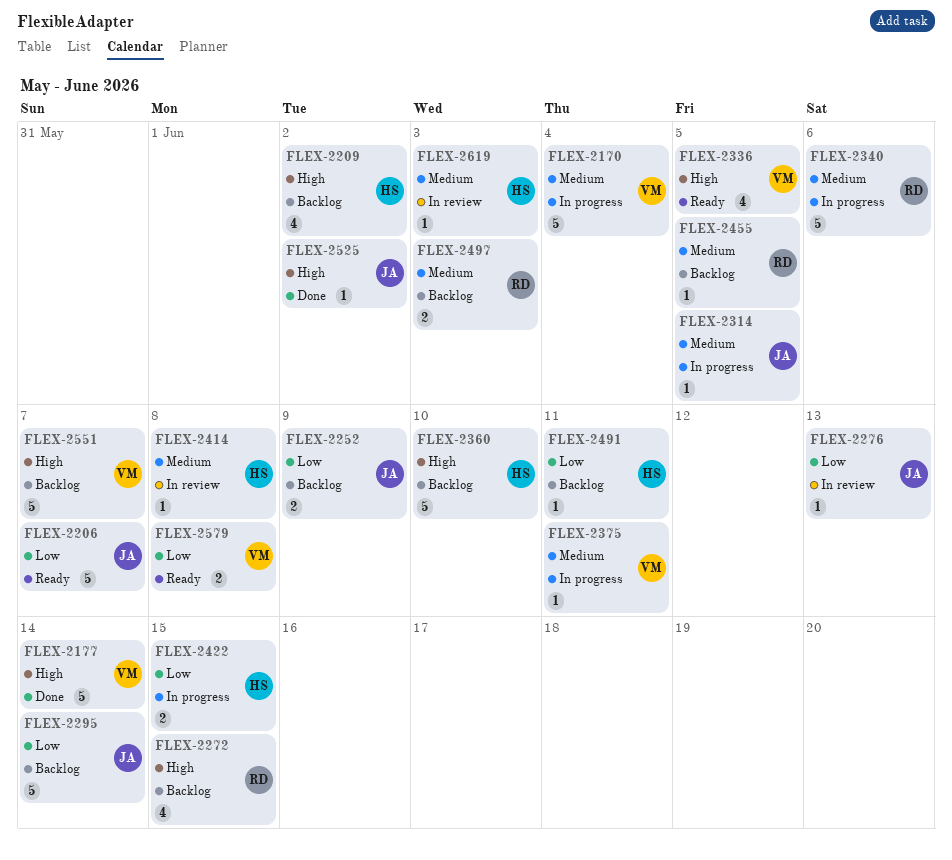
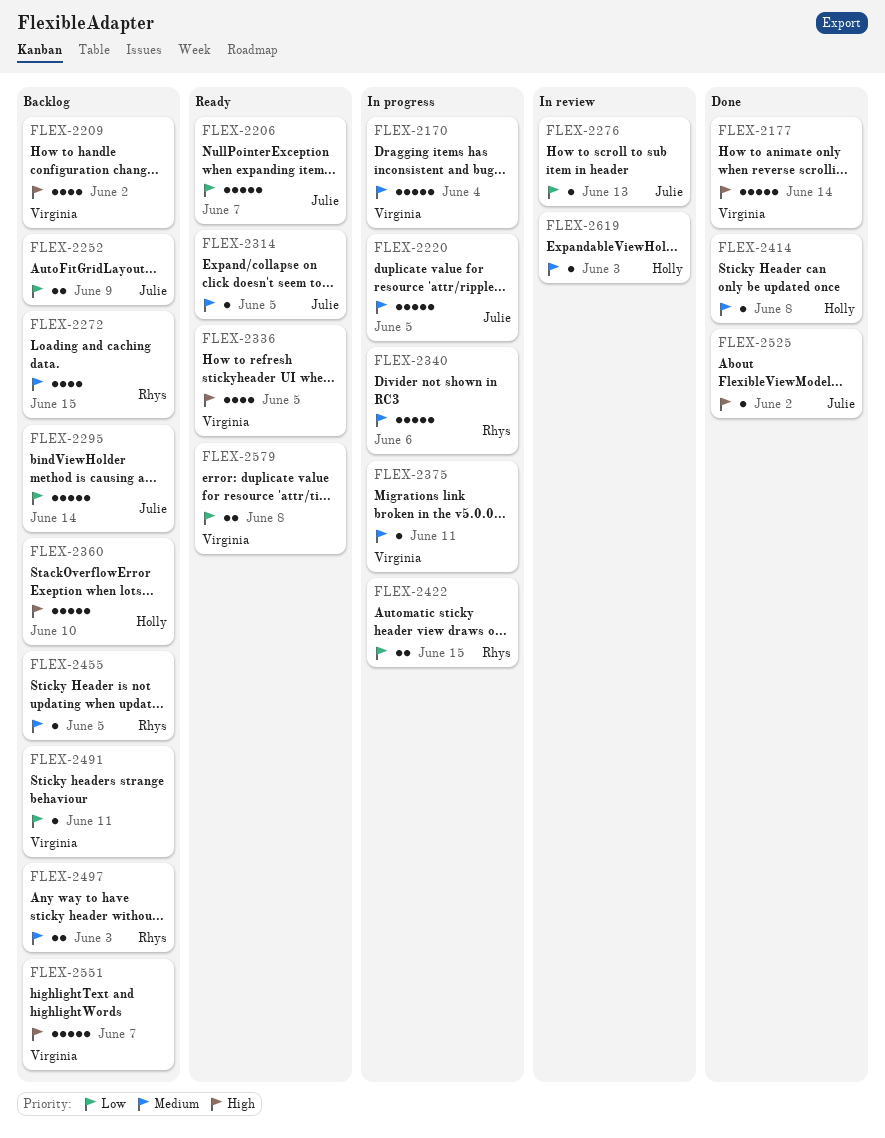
FLEX-2209, owner: Holly -> Virginia
FLEX-2220: none -> present
FLEX-2272, priority: High -> Medium
FLEX-2314, status: In progress -> Ready
FLEX-2414, status: In review -> Done
FLEX-2422, owner: Holly -> Rhys
FLEX-2491, owner: Holly -> Virginia

